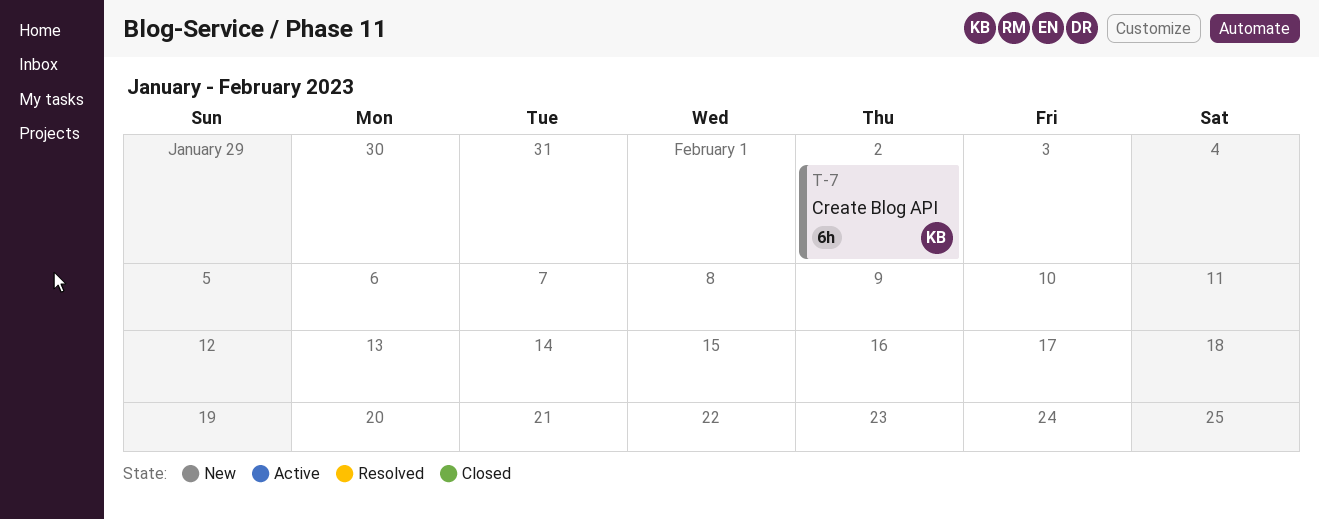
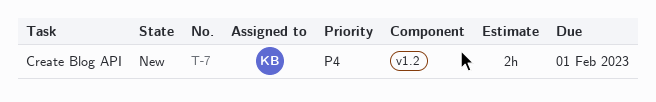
T-7, estimate: 6h -> 2h
T-7, due: Feb 2 -> Feb 1

